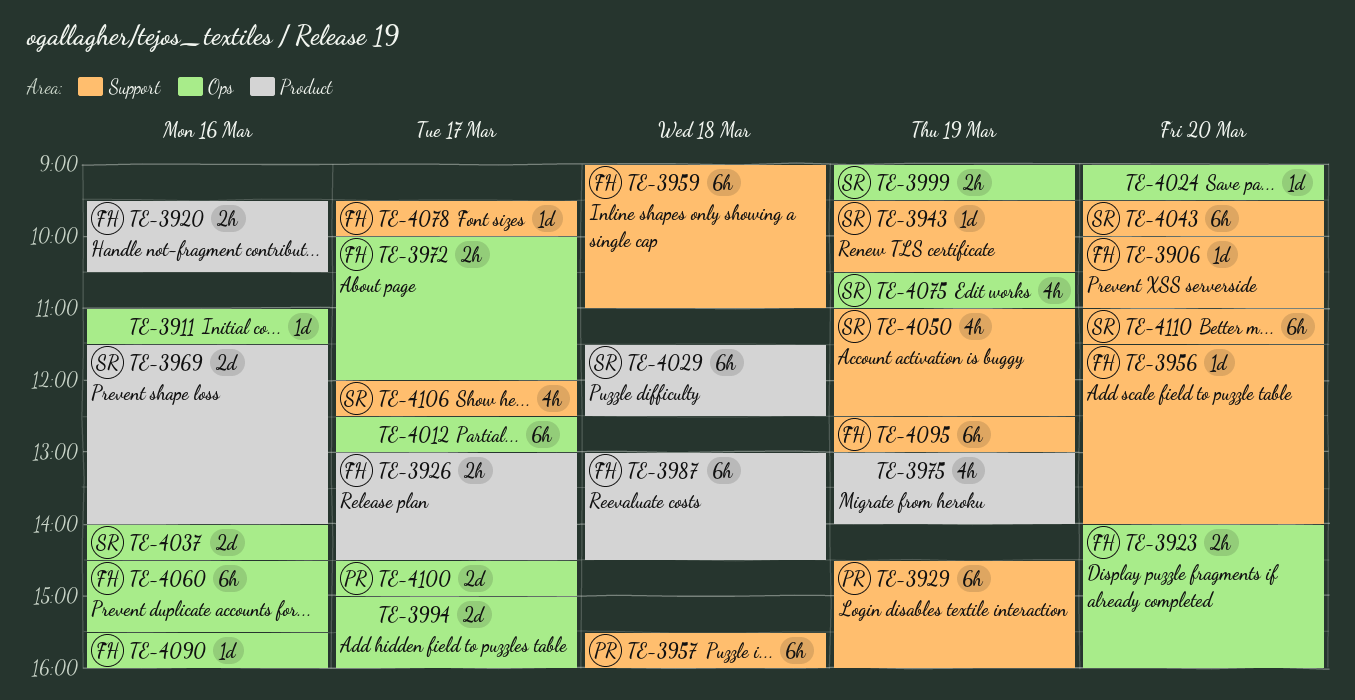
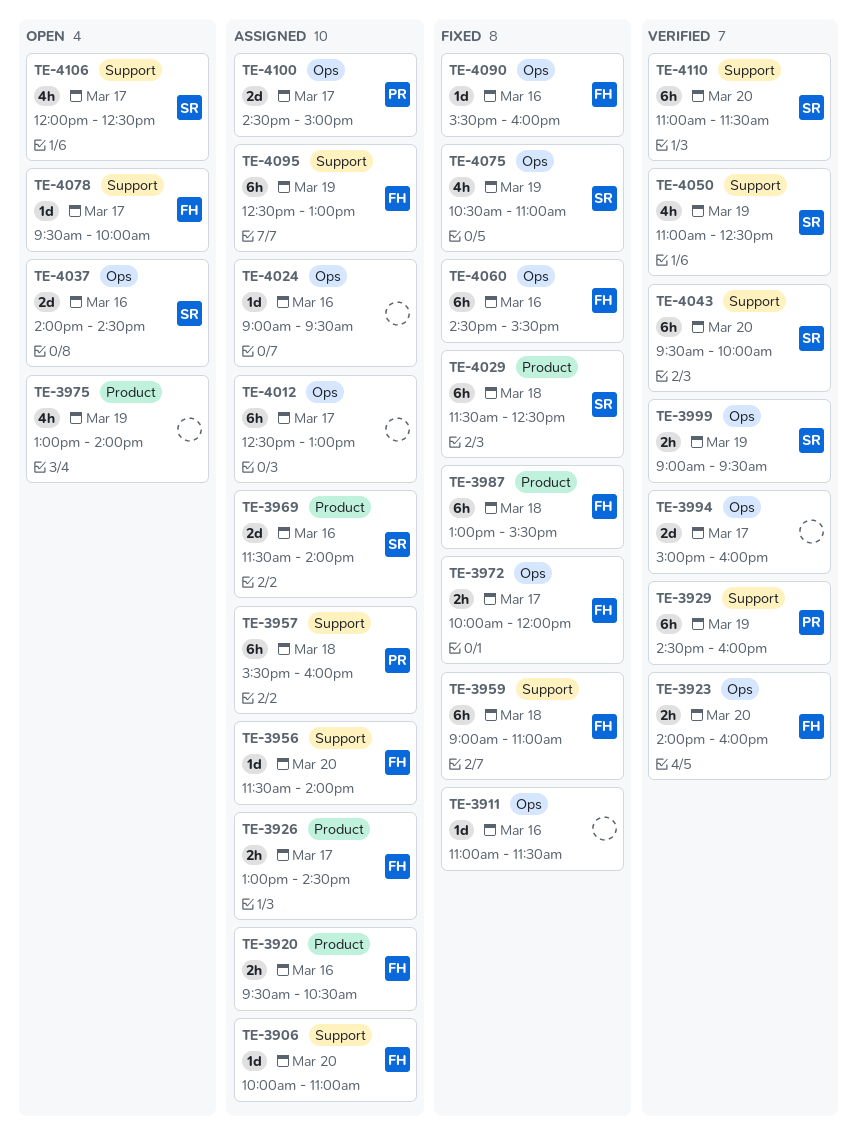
TE-3943: present -> none
TE-3987, ends: 14:30 -> 15:30
TE-4024, day: Mar 20 -> Mar 16

